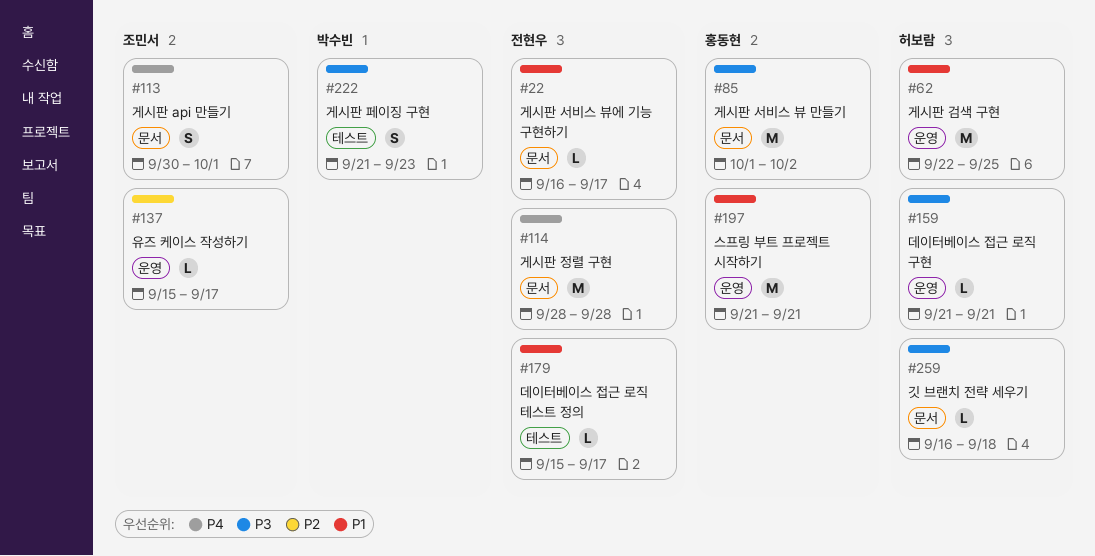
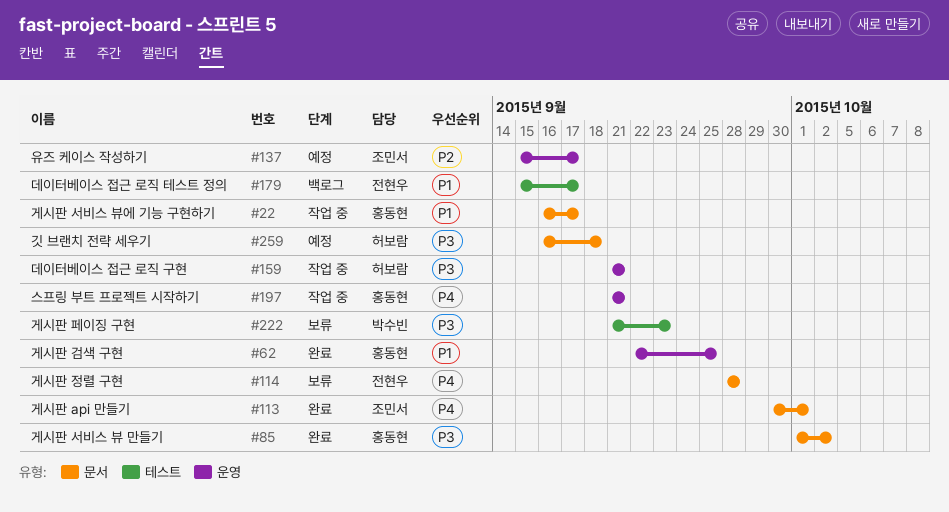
#22, owner: 전현우 -> 홍동현
#62, owner: 허보람 -> 홍동현
#197, priority: P1 -> P4

